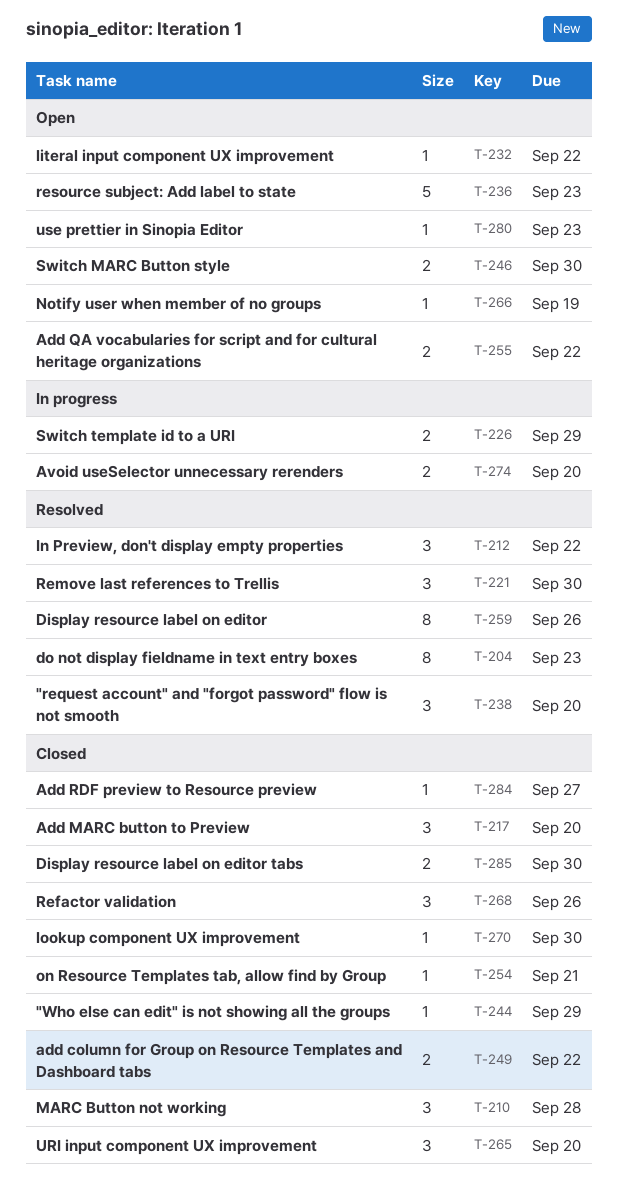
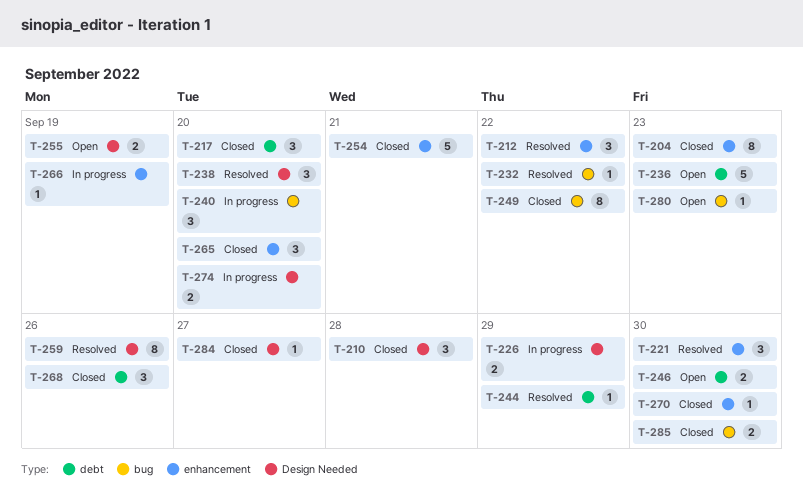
T-204, status: Resolved -> Closed
T-232, status: Open -> Resolved
T-240: none -> present
T-244, status: Closed -> Resolved
T-249, estimate: 2 -> 8
T-254, estimate: 1 -> 5
T-255, due: Sep 22 -> Sep 19
T-266, status: Open -> In progress

